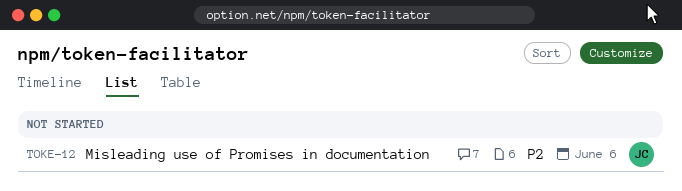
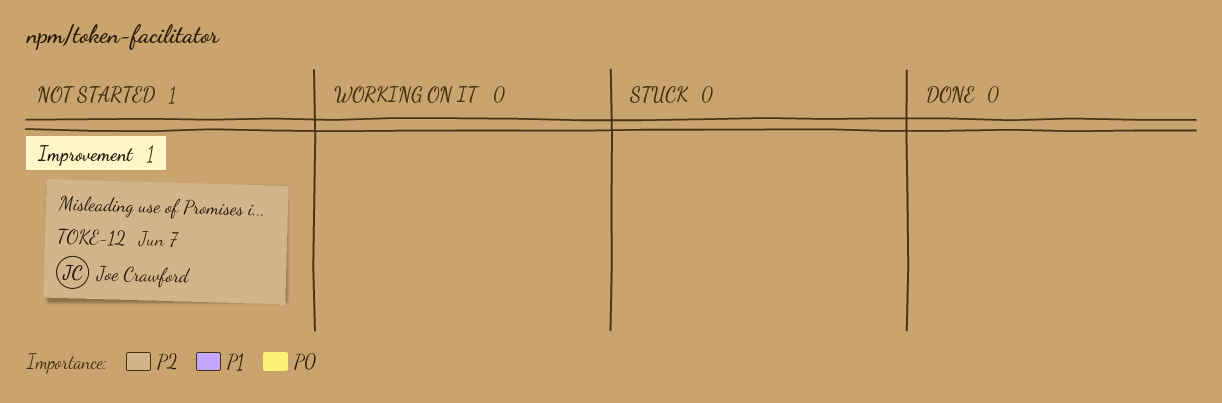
TOKE-12, due: Jun 6 -> Jun 7

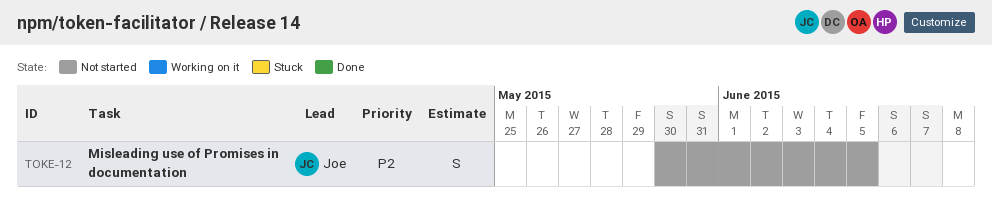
TOKE-12, due: Jun 7 -> Jun 5

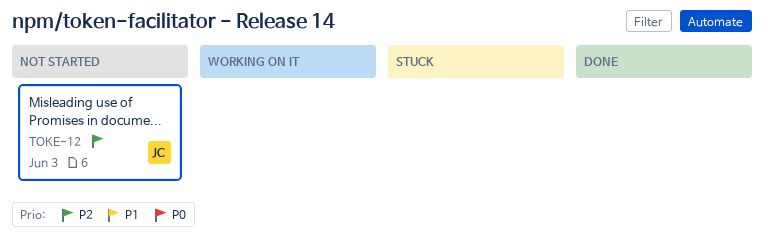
TOKE-12, due: Jun 5 -> Jun 3

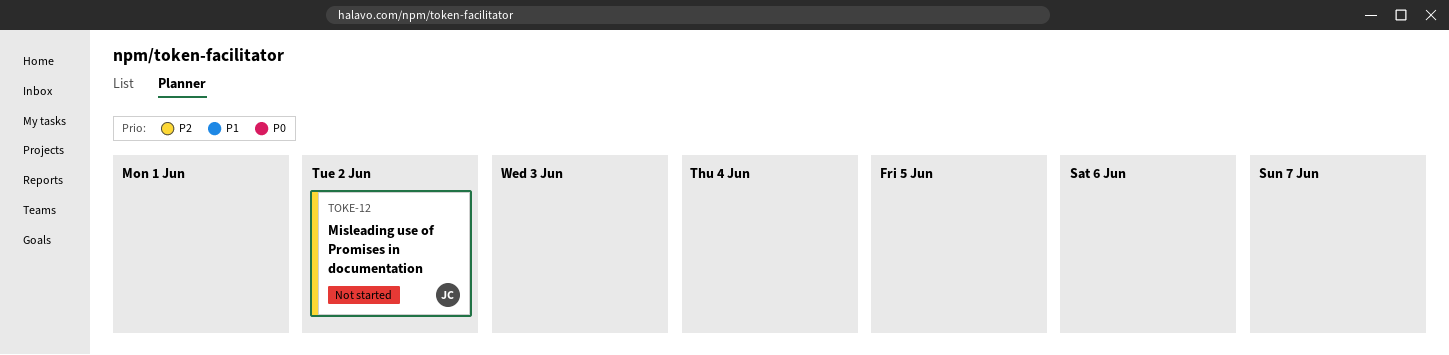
TOKE-12, due: Jun 3 -> Jun 2

